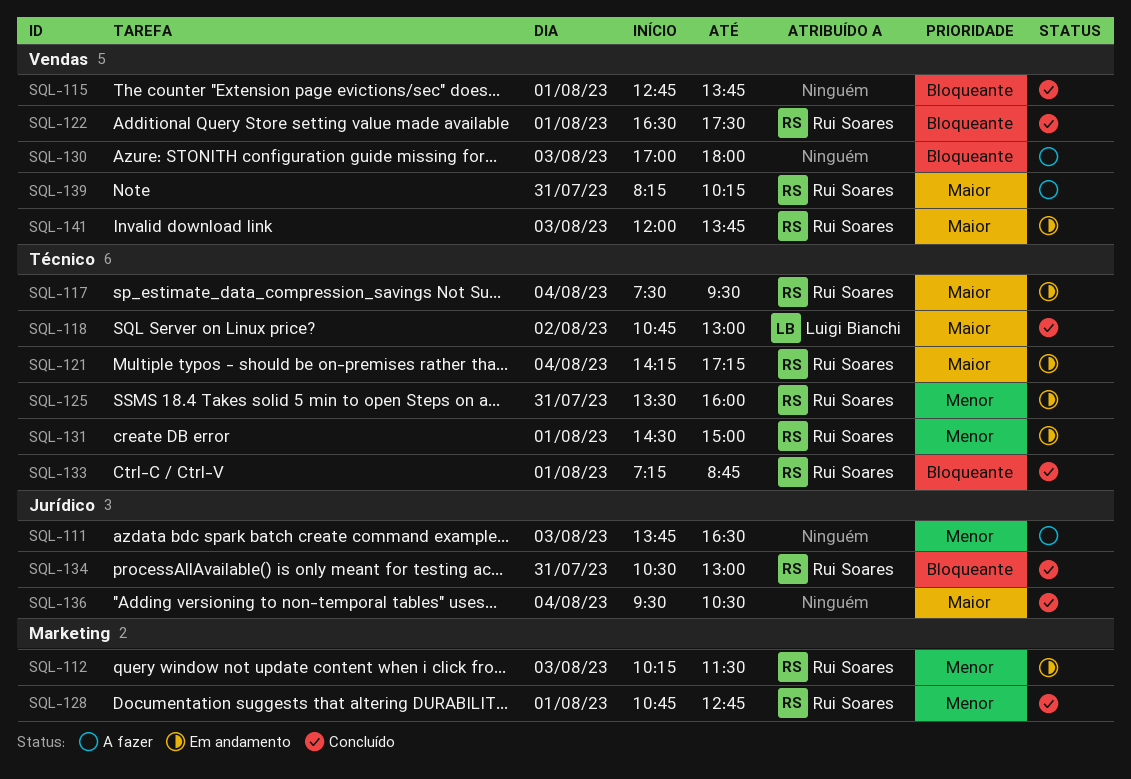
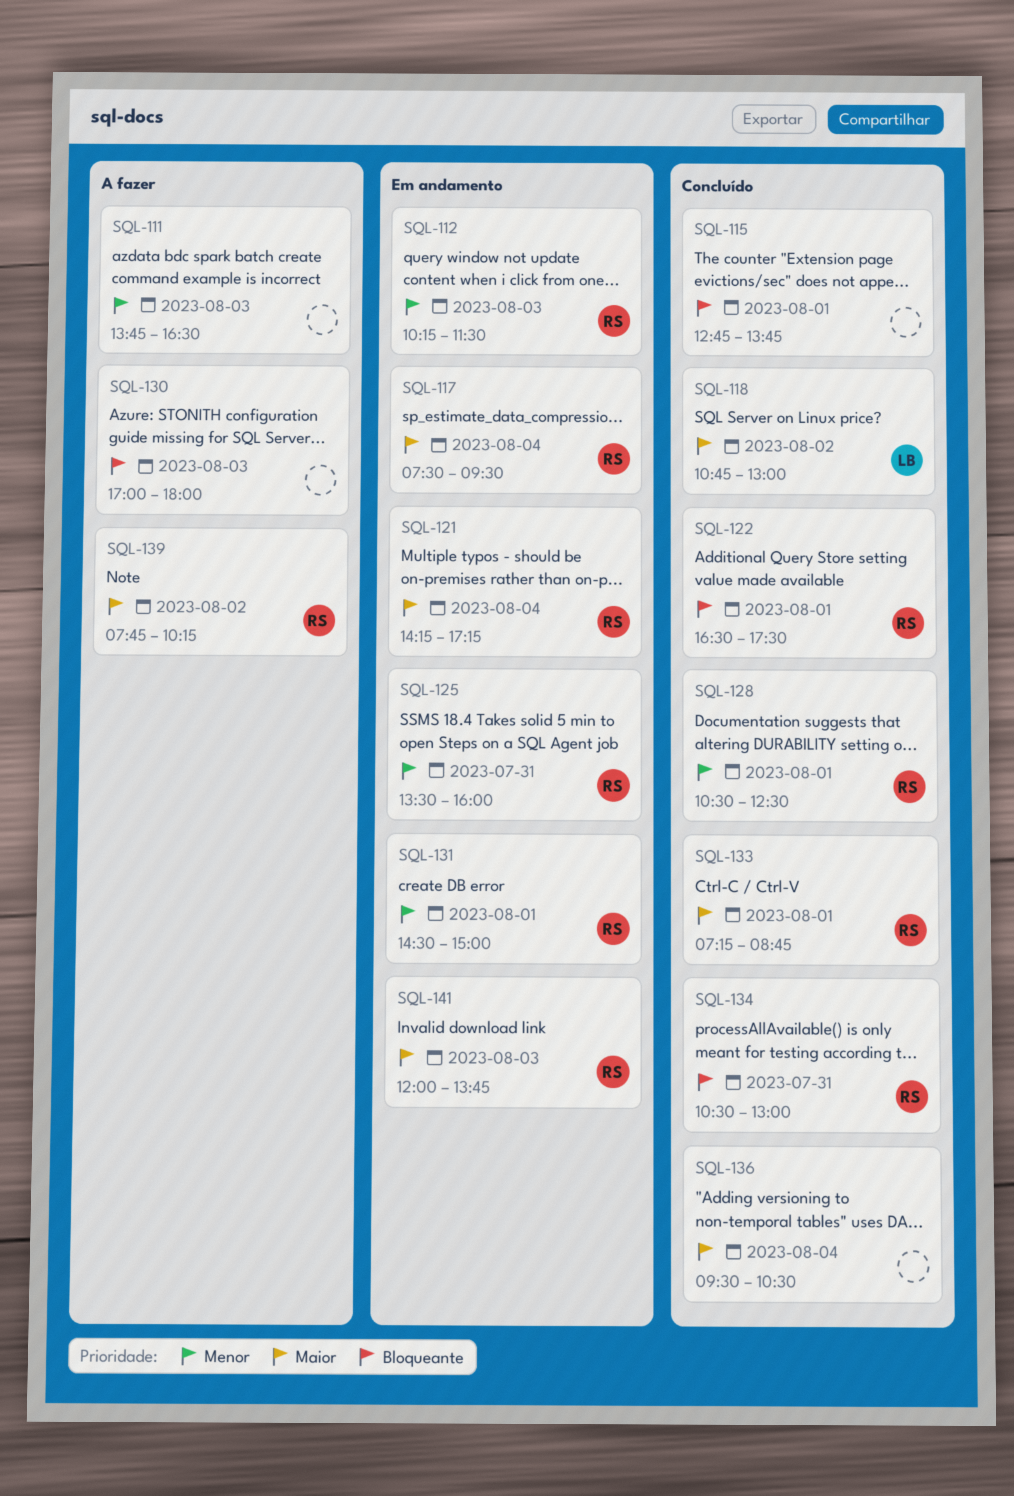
SQL-128, begins: 10:45 -> 10:30
SQL-128, ends: 12:45 -> 12:30
SQL-133, priority: Bloqueante -> Maior
SQL-139, day: Jul 31 -> Aug 2
SQL-139, begins: 08:15 -> 07:45

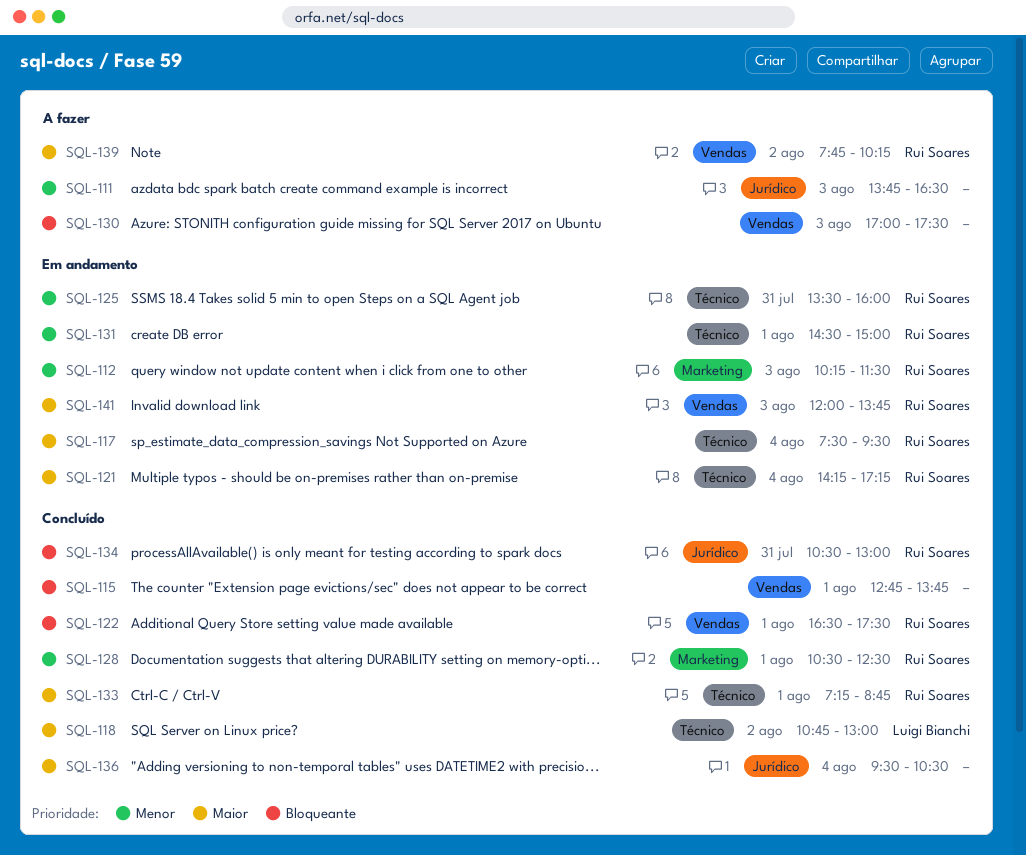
SQL-130, ends: 18:00 -> 17:30

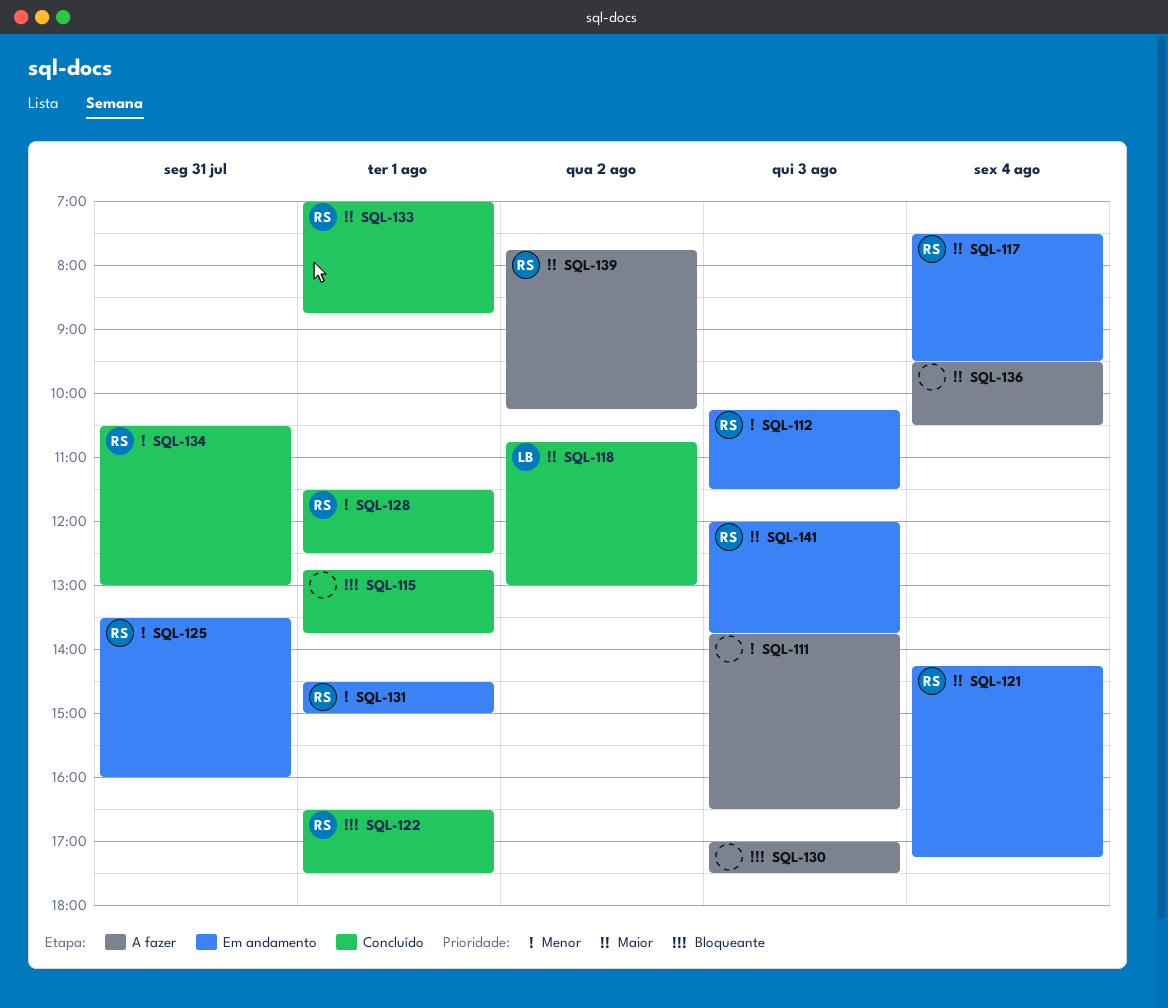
SQL-128, begins: 10:30 -> 11:30
SQL-133, begins: 07:15 -> 07:00
SQL-134, priority: Bloqueante -> Menor
SQL-136, status: Concluído -> A fazer

